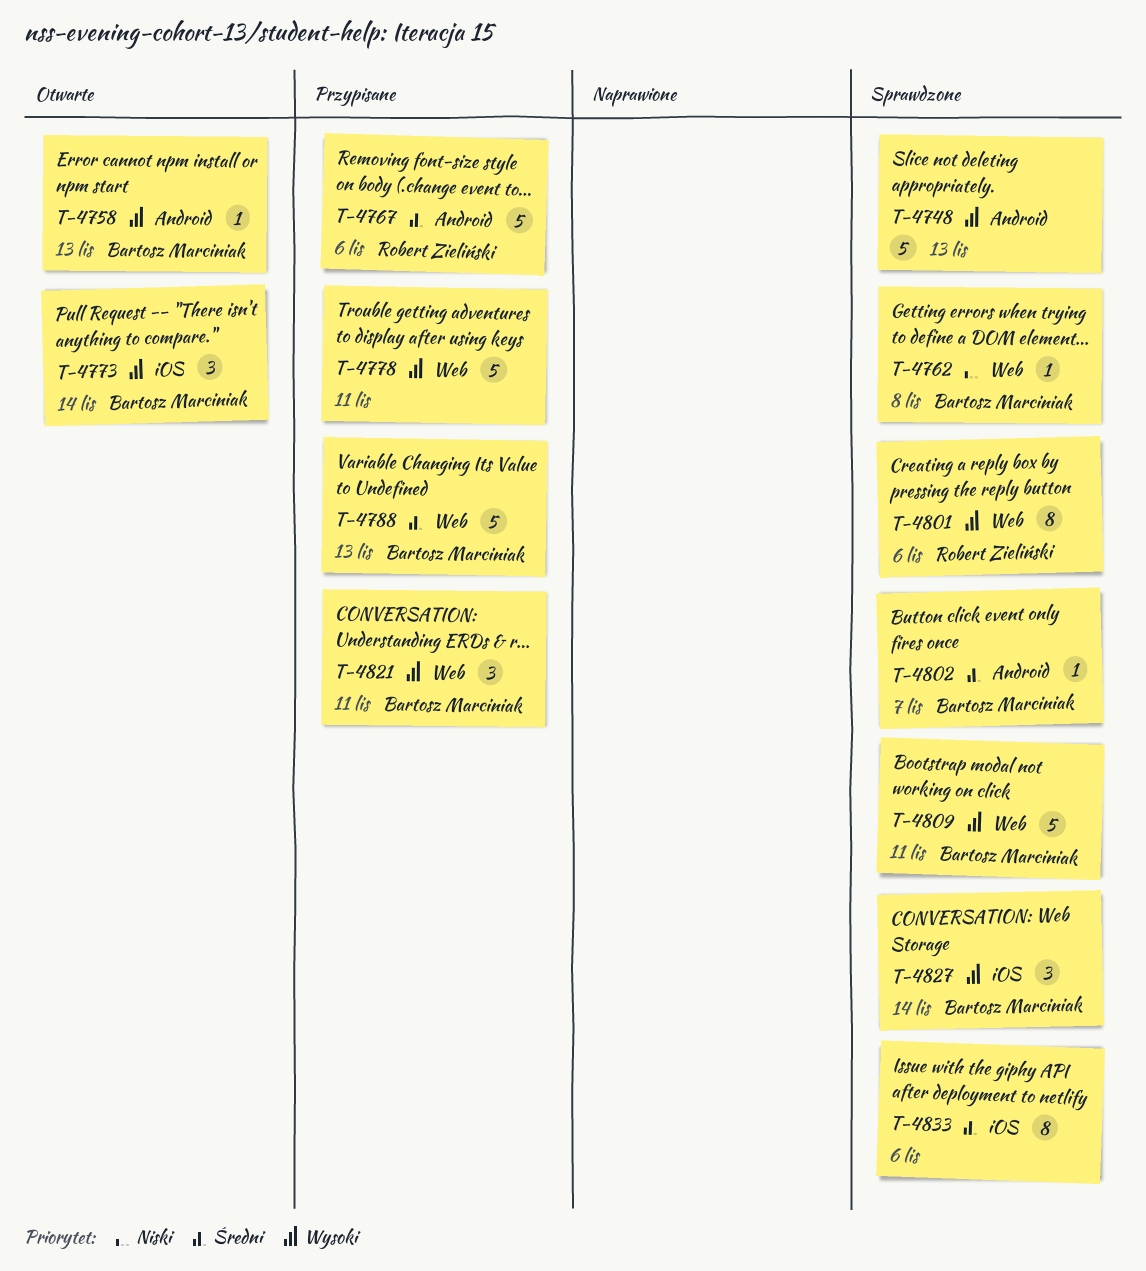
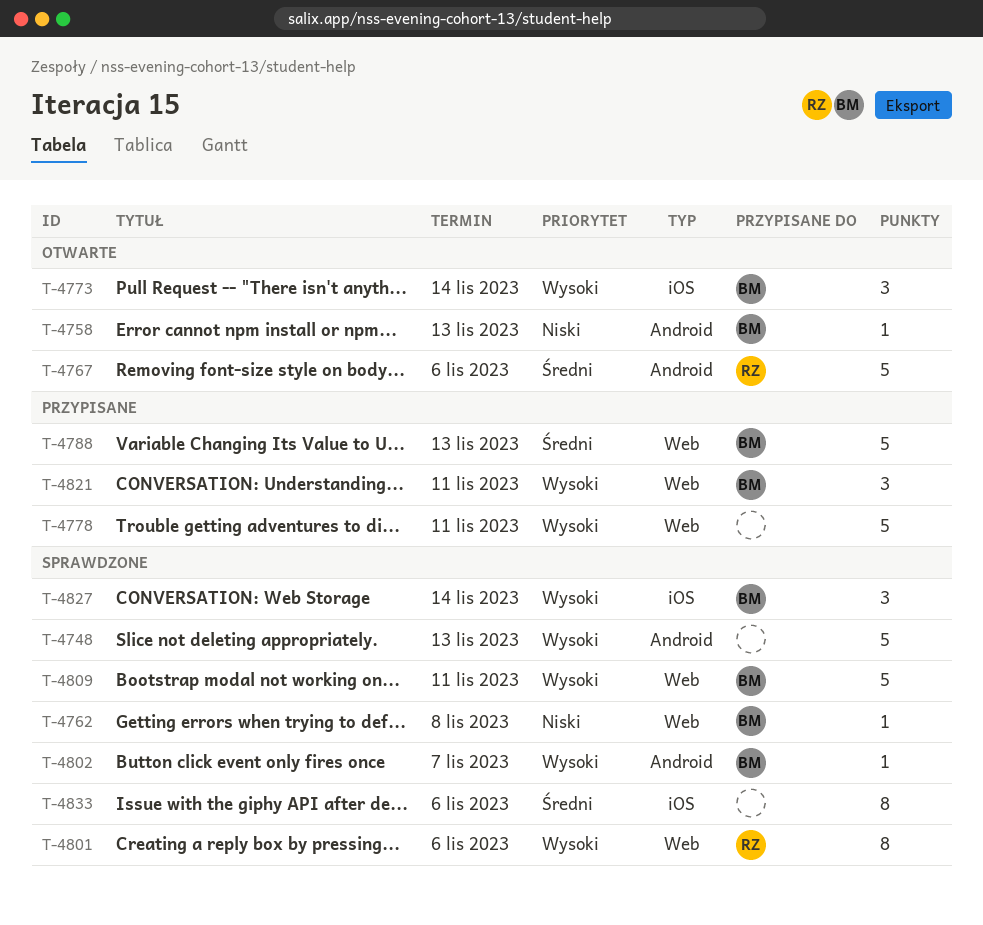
T-4758, priority: Wysoki -> Niski
T-4767, status: Przypisane -> Otwarte
T-4802, priority: Średni -> Wysoki

